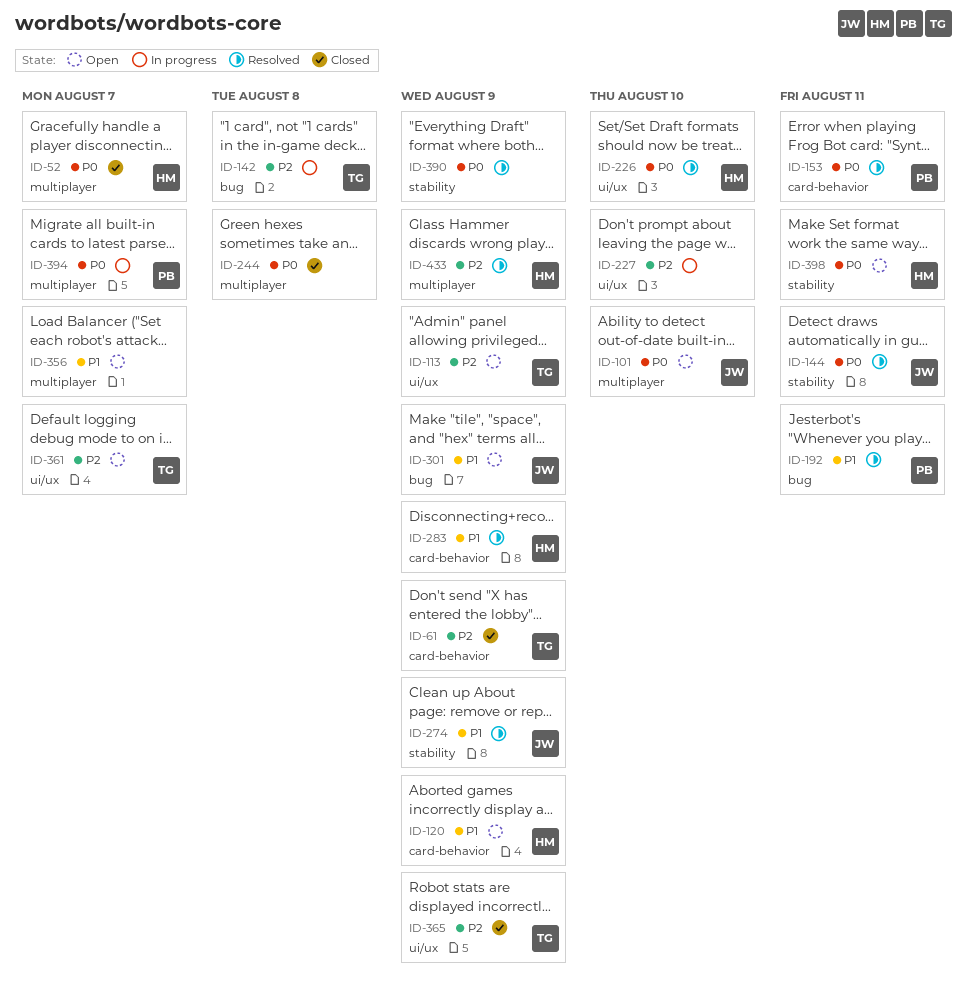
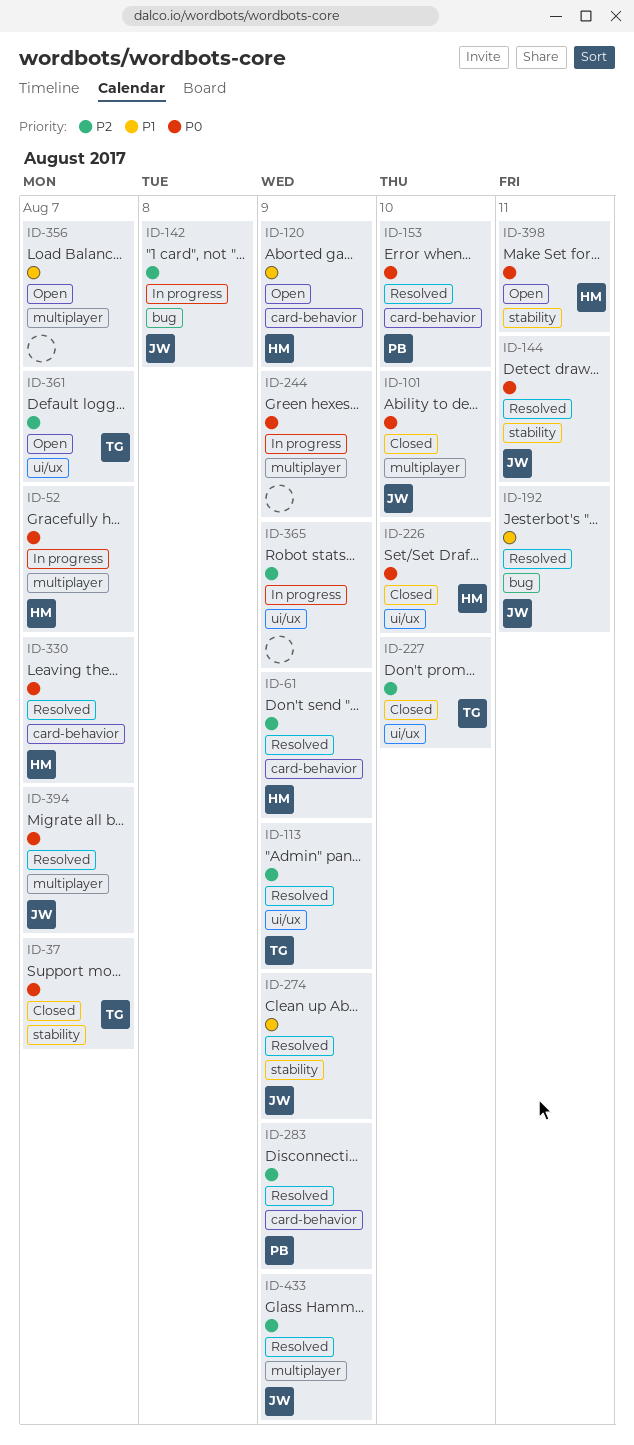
ID-37: none -> present
ID-52, status: Closed -> In progress
ID-61, status: Closed -> Resolved
ID-61, owner: TG -> HM
ID-101, status: Open -> Closed
ID-113, status: Open -> Resolved
ID-142, owner: TG -> JW
ID-153, due: Aug 11 -> Aug 10
ID-192, owner: PB -> JW
ID-226, status: Resolved -> Closed
ID-227, status: In progress -> Closed
ID-227, owner: none -> TG
ID-244, status: Closed -> In progress
ID-244, due: Aug 8 -> Aug 9
ID-283, owner: HM -> PB
ID-283, priority: P1 -> P2
ID-301: present -> none
ID-330: none -> present
ID-365, status: Closed -> In progress
ID-365, owner: TG -> none
ID-390: present -> none
ID-394, status: In progress -> Resolved
ID-394, owner: PB -> JW
ID-433, owner: HM -> JW

